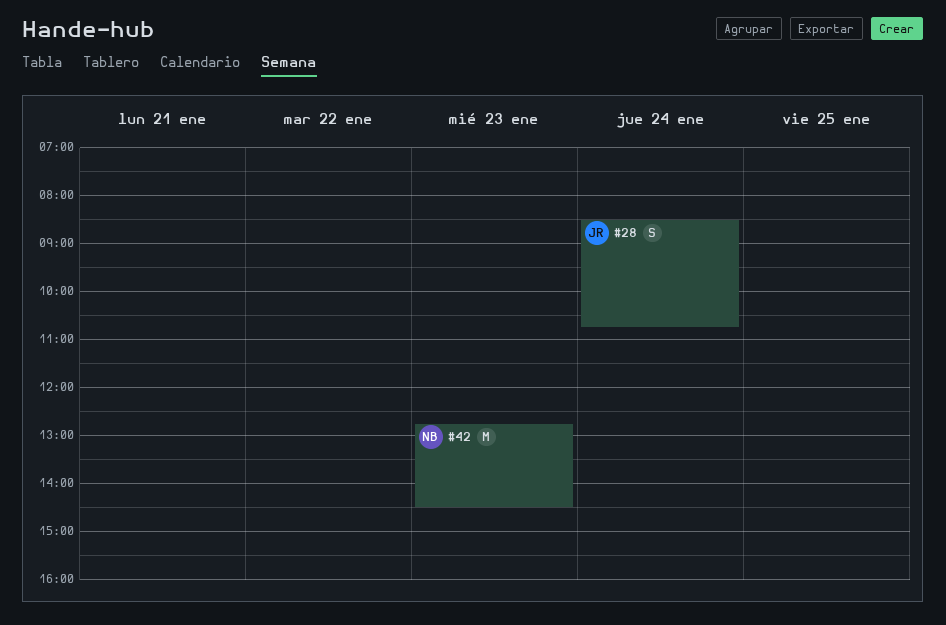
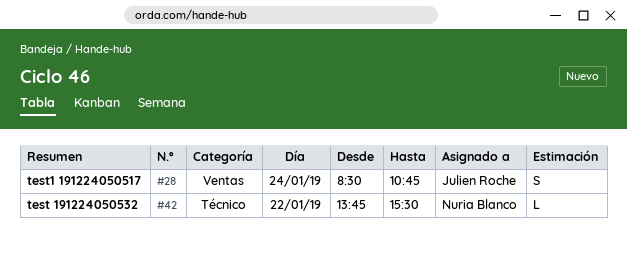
#42, estimate: M -> L
#42, day: Jan 23 -> Jan 22
#42, begins: 12:45 -> 13:45
#42, ends: 14:30 -> 15:30

